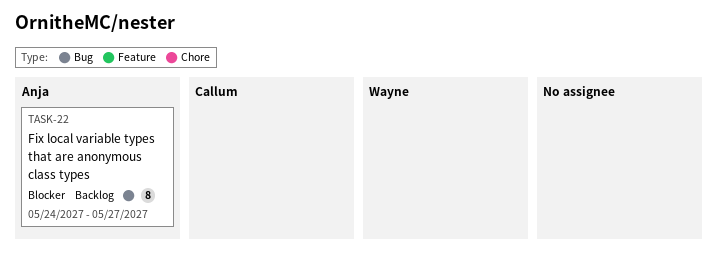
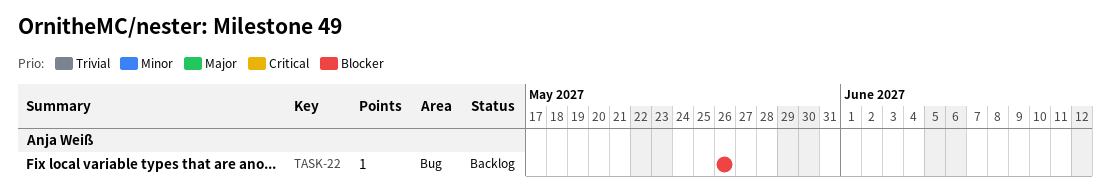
TASK-22, estimate: 8 -> 1
TASK-22, start: May 24 -> May 26
TASK-22, due: May 27 -> May 26

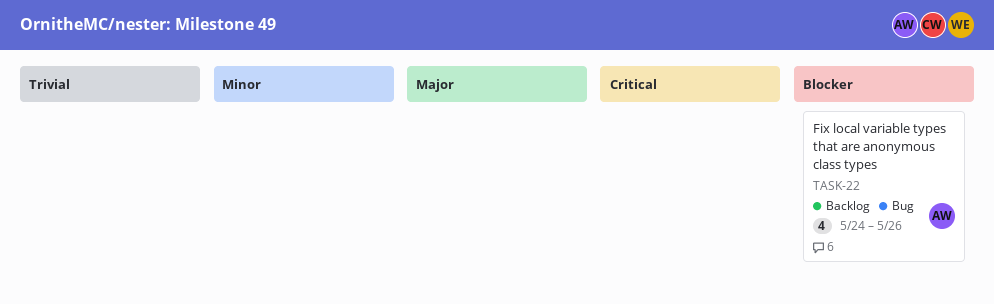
TASK-22, estimate: 1 -> 4
TASK-22, start: May 26 -> May 24

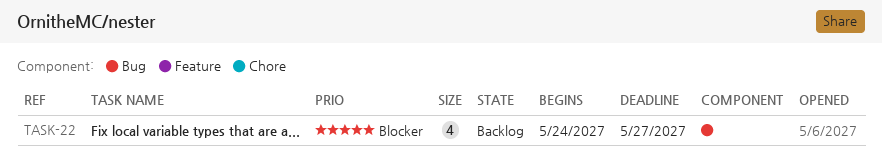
TASK-22, due: May 26 -> May 27

